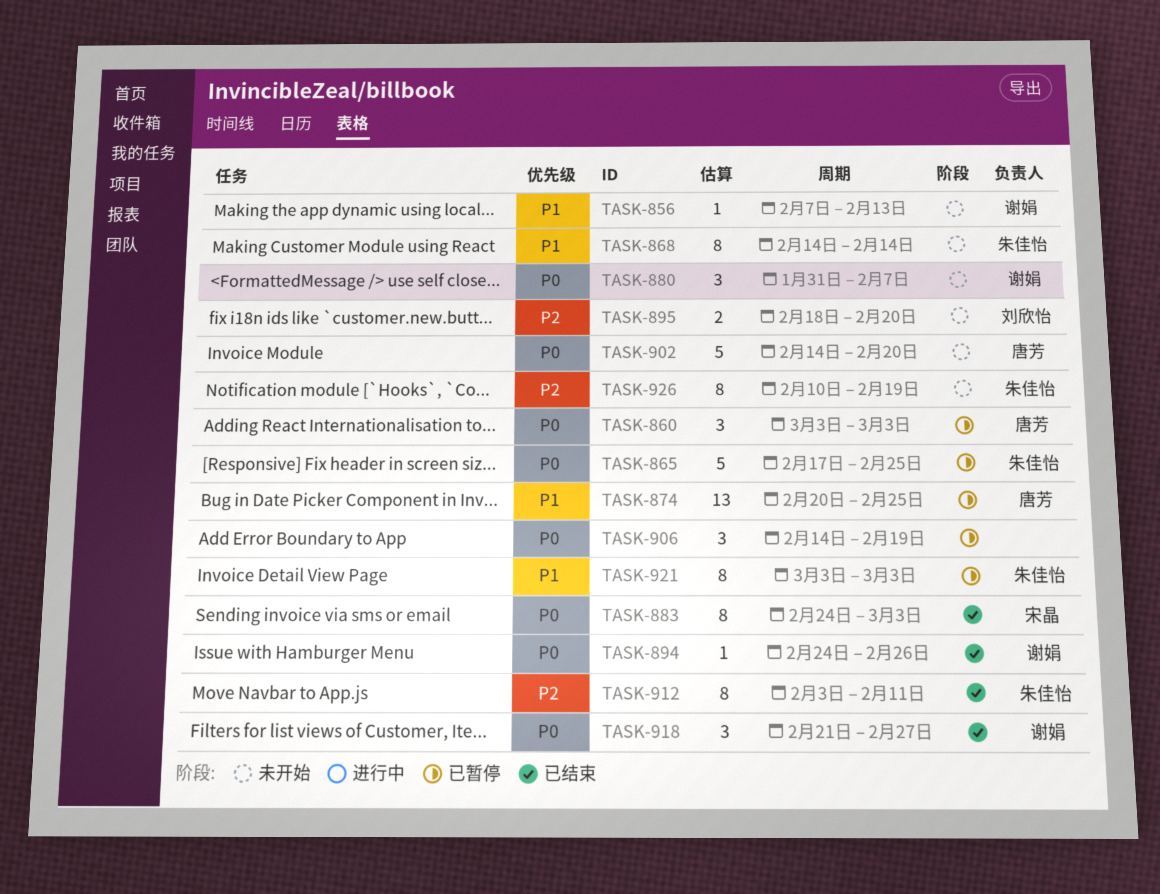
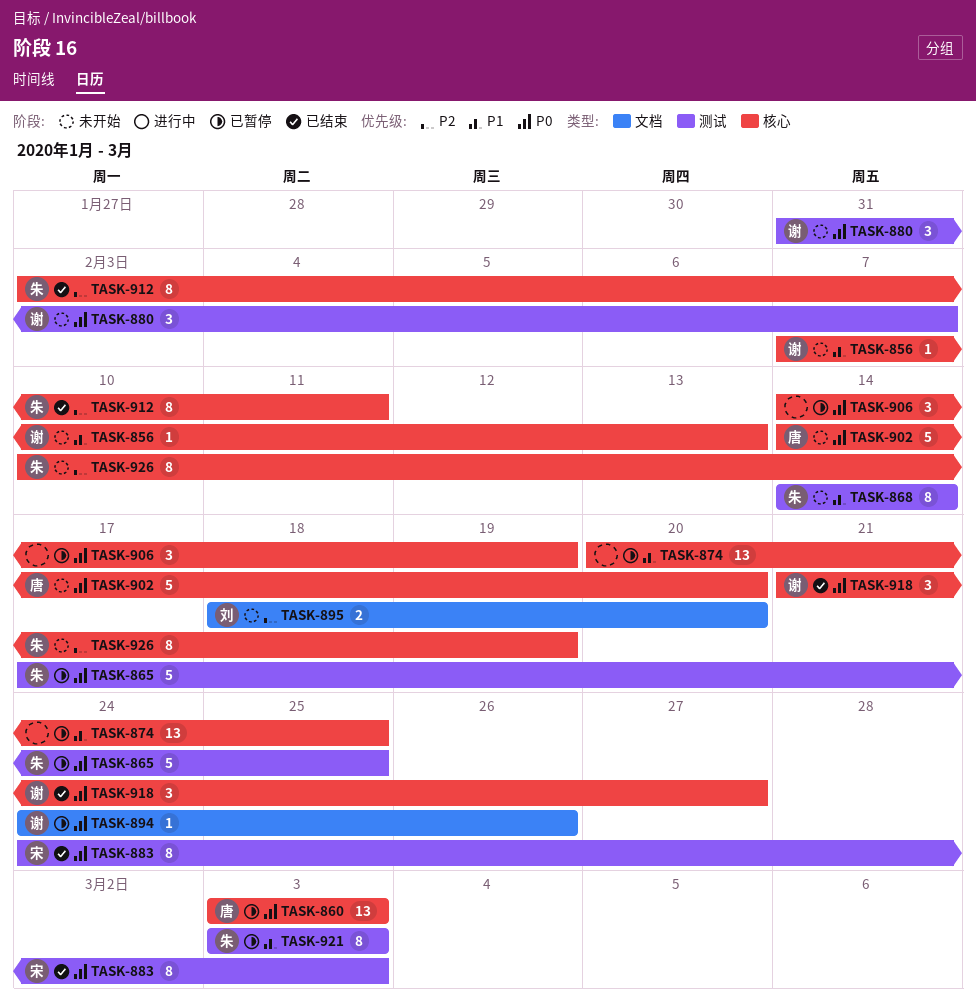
TASK-860, estimate: 3 -> 13
TASK-874, owner: 唐芳 -> none
TASK-894, status: 已结束 -> 已暂停

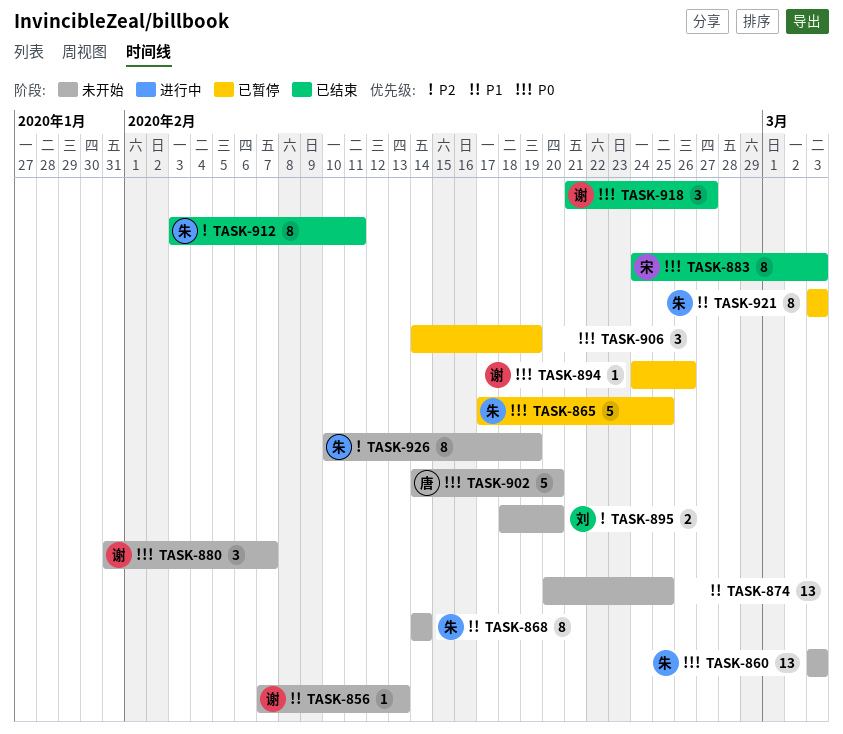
TASK-860, status: 已暂停 -> 未开始
TASK-860, owner: 唐 -> 朱
TASK-874, status: 已暂停 -> 未开始

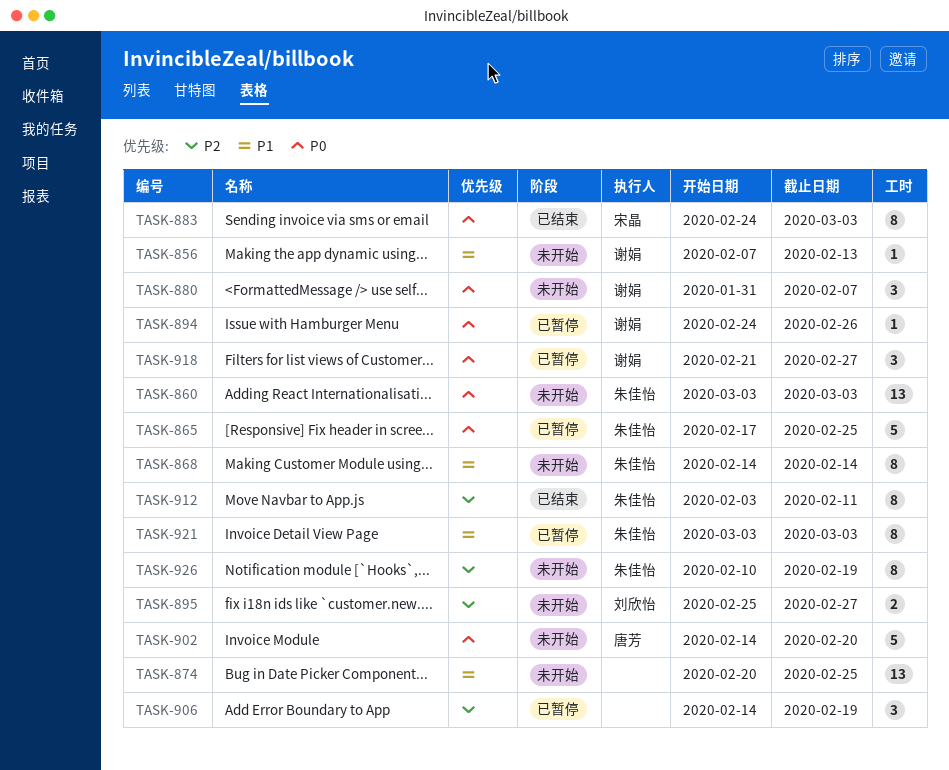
TASK-895, start: Feb 18 -> Feb 25
TASK-895, due: Feb 20 -> Feb 27
TASK-906, priority: P0 -> P2
TASK-918, status: 已结束 -> 已暂停

